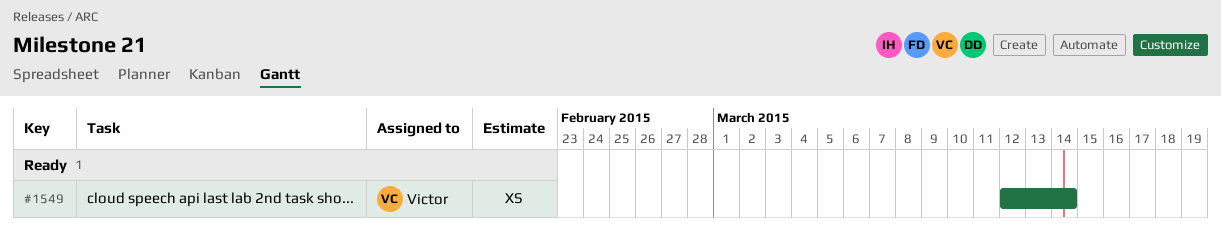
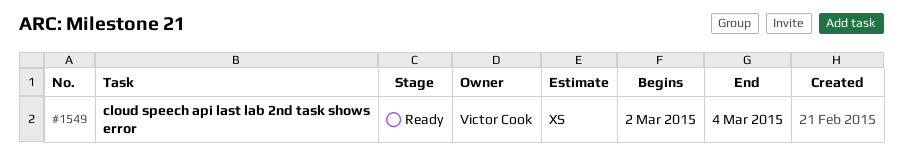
#1549, start: Mar 12 -> Mar 2
#1549, due: Mar 14 -> Mar 4

